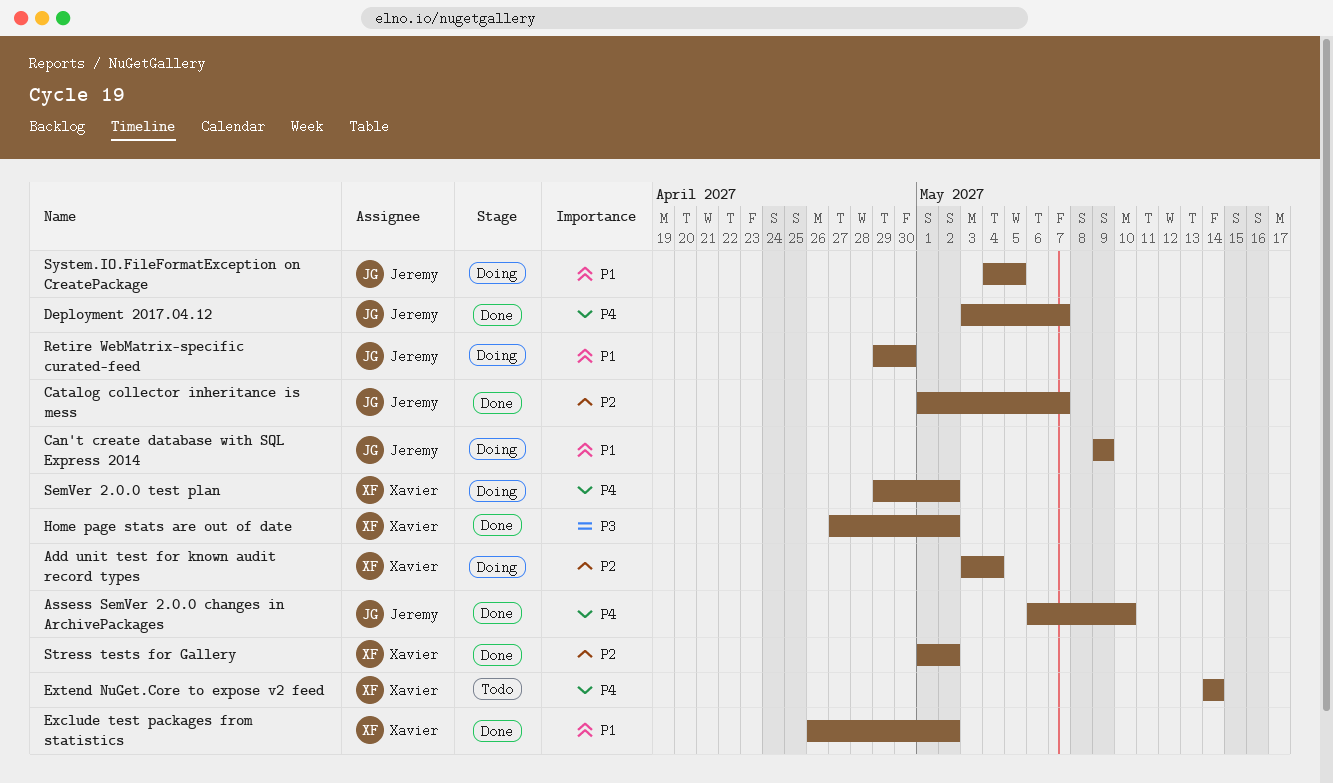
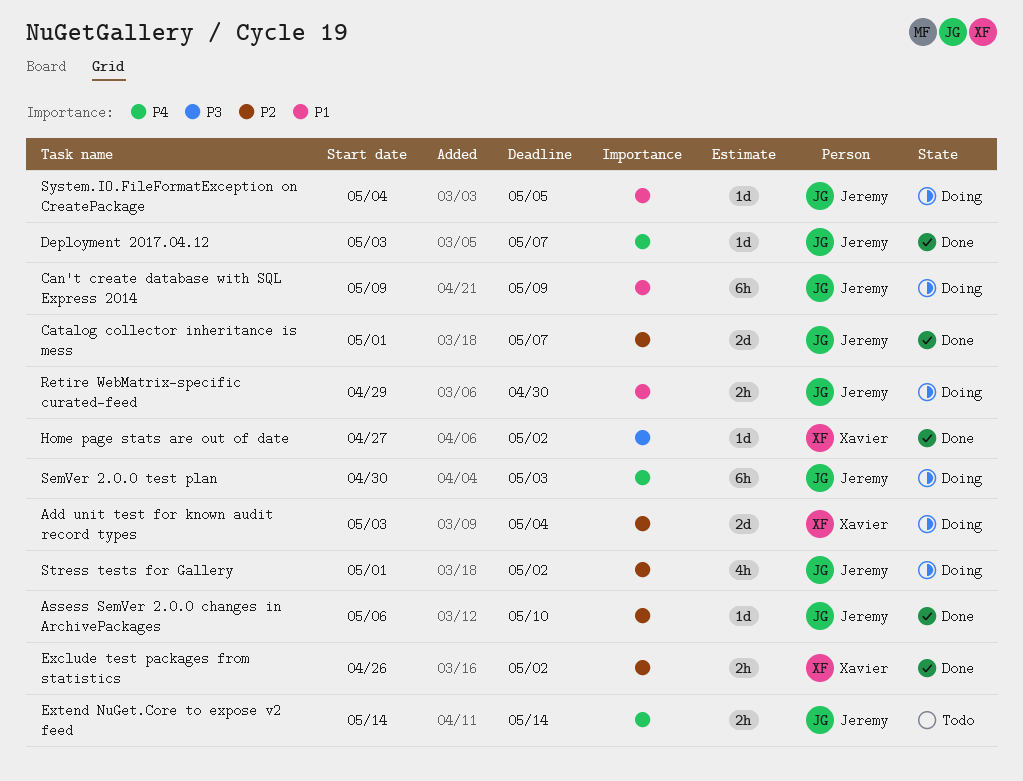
Assess SemVer 2.0.0 changes in ArchivePackages, priority: P4 -> P2
Exclude test packages from statistics, priority: P1 -> P2
Extend NuGet.Core to expose v2 feed, owner: Xavier -> Jeremy
SemVer 2.0.0 test plan, owner: Xavier -> Jeremy
SemVer 2.0.0 test plan, start: Apr 29 -> Apr 30
SemVer 2.0.0 test plan, due: May 2 -> May 3
Stress tests for Gallery, status: Done -> Doing
Stress tests for Gallery, owner: Xavier -> Jeremy

